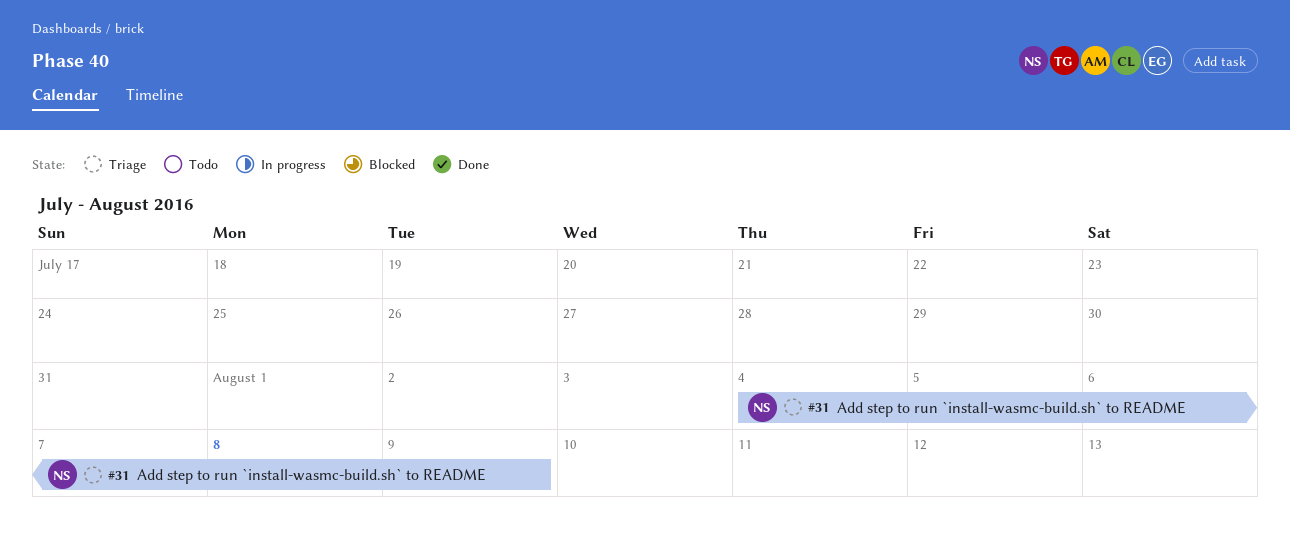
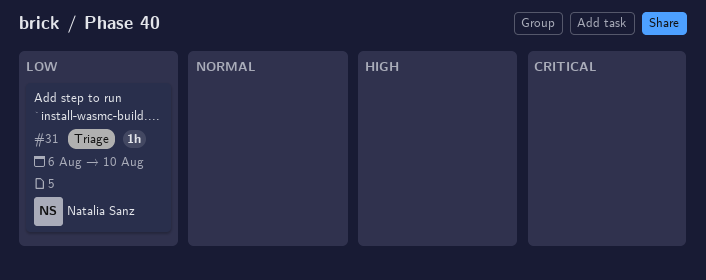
#31, start: Aug 4 -> Aug 6
#31, due: Aug 9 -> Aug 10

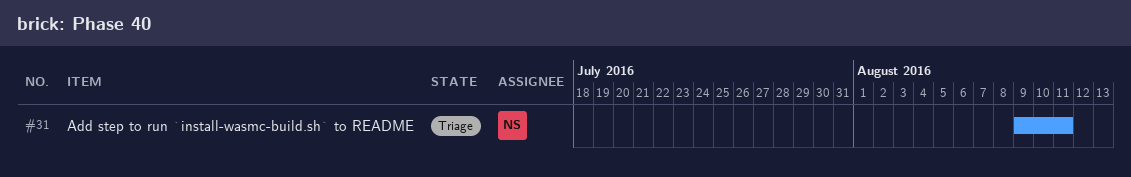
#31, start: Aug 6 -> Aug 9
#31, due: Aug 10 -> Aug 11

